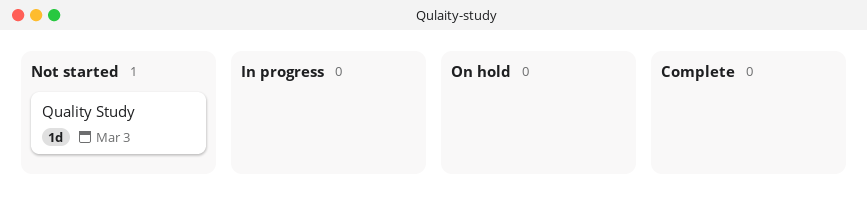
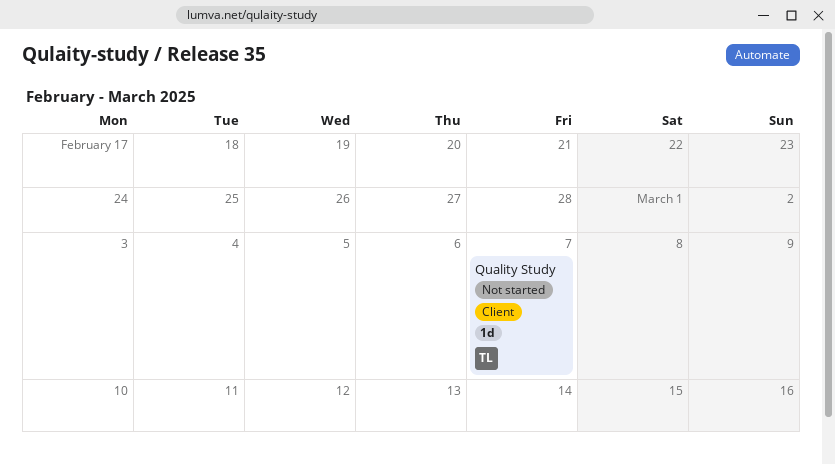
Quality Study, due: Mar 3 -> Mar 7

